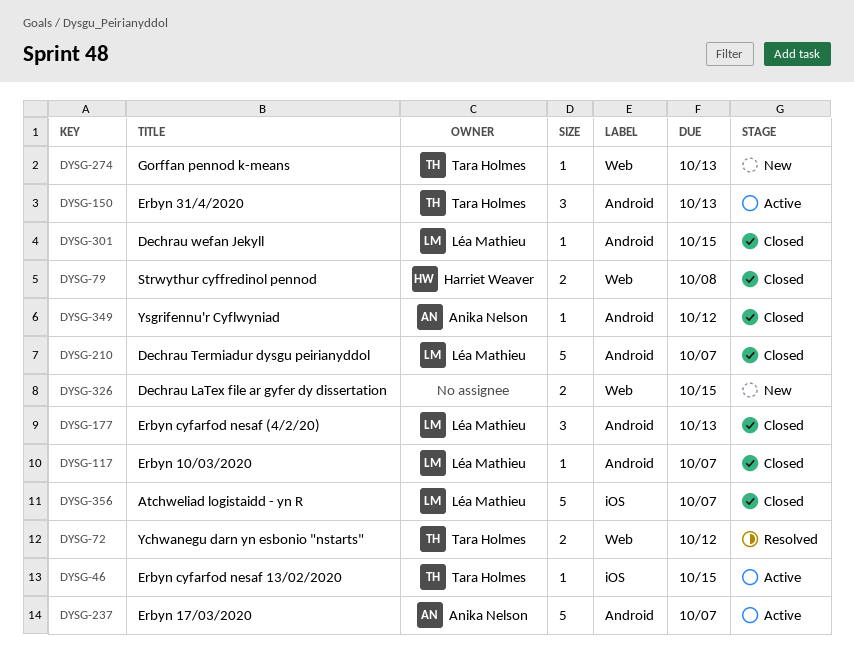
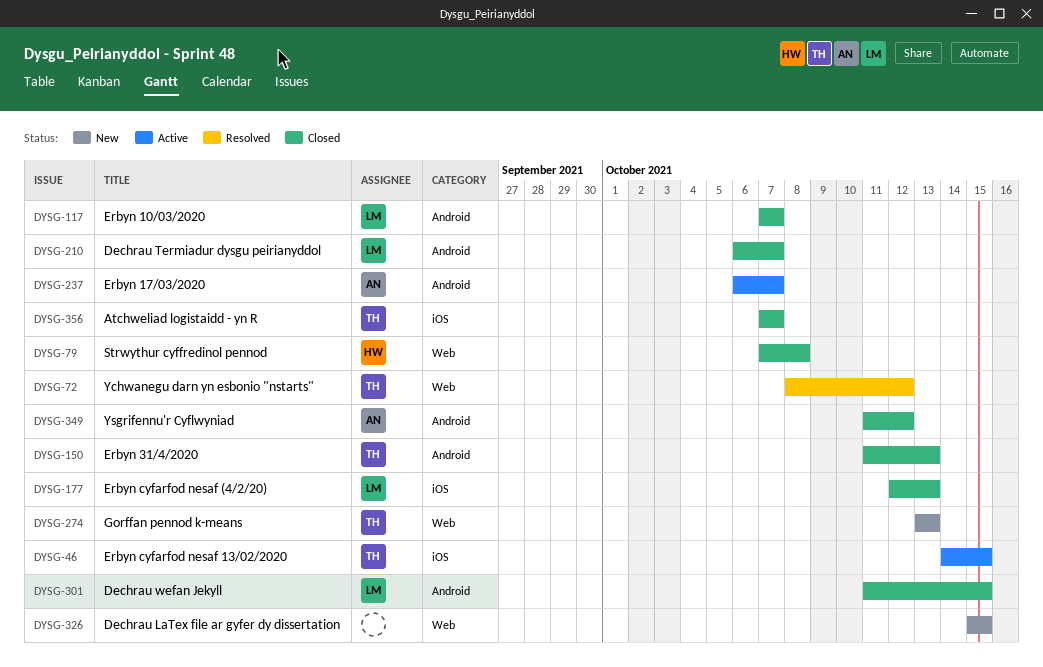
DYSG-150, status: Active -> Closed
DYSG-177, label: Android -> iOS
DYSG-356, owner: Léa Mathieu -> Tara Holmes

